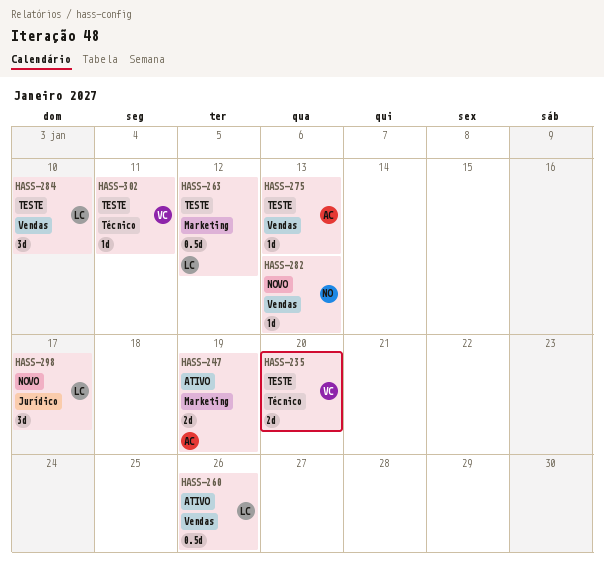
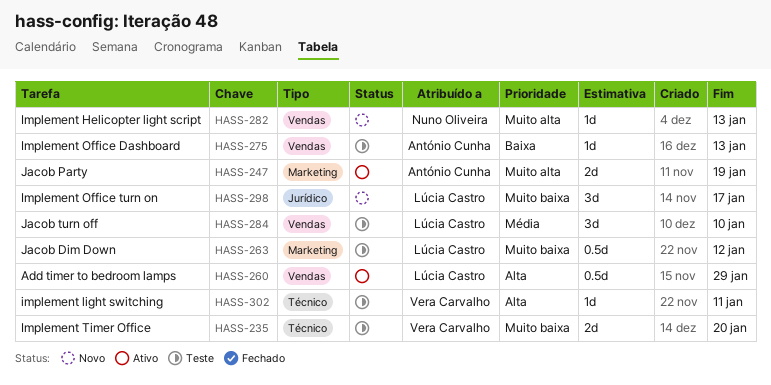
HASS-260, due: Jan 26 -> Jan 29

